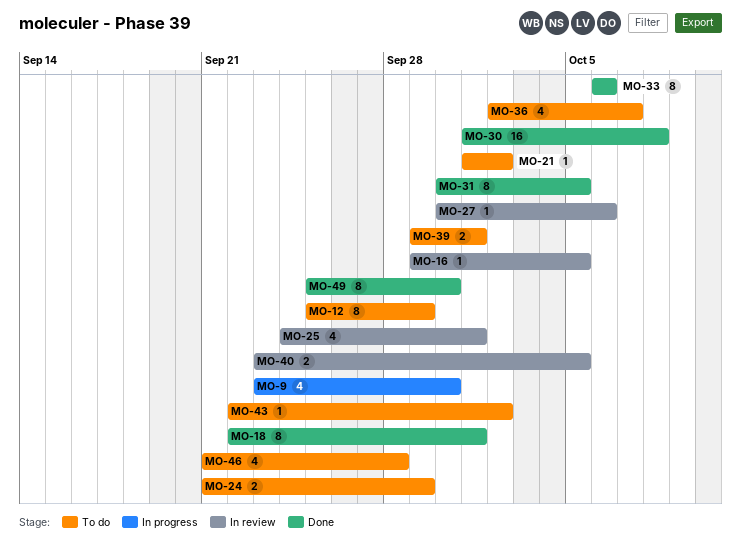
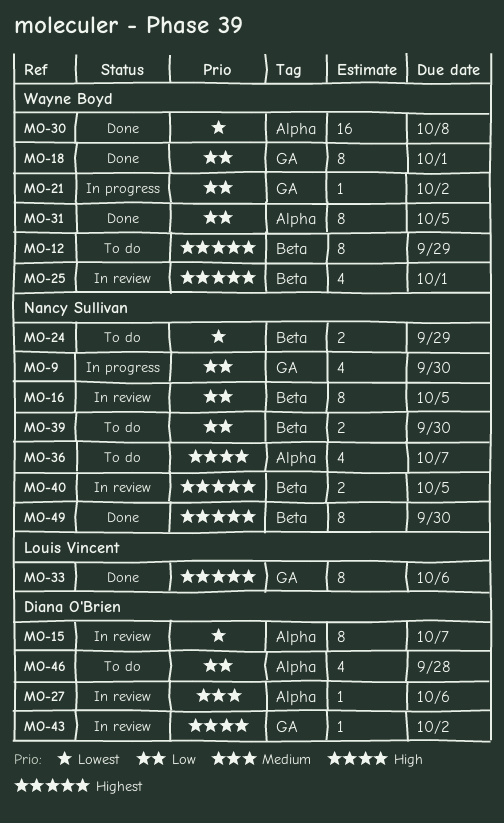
MO-15: none -> present
MO-16, estimate: 1 -> 8
MO-21, status: To do -> In progress
MO-39, due: Oct 1 -> Sep 30
MO-43, status: To do -> In review

